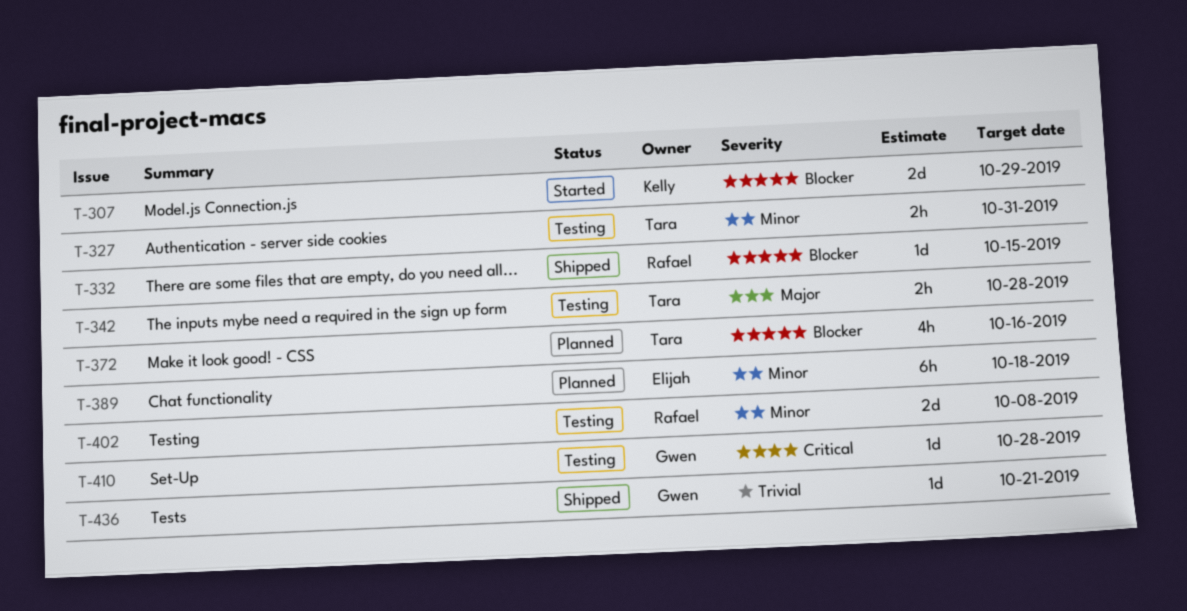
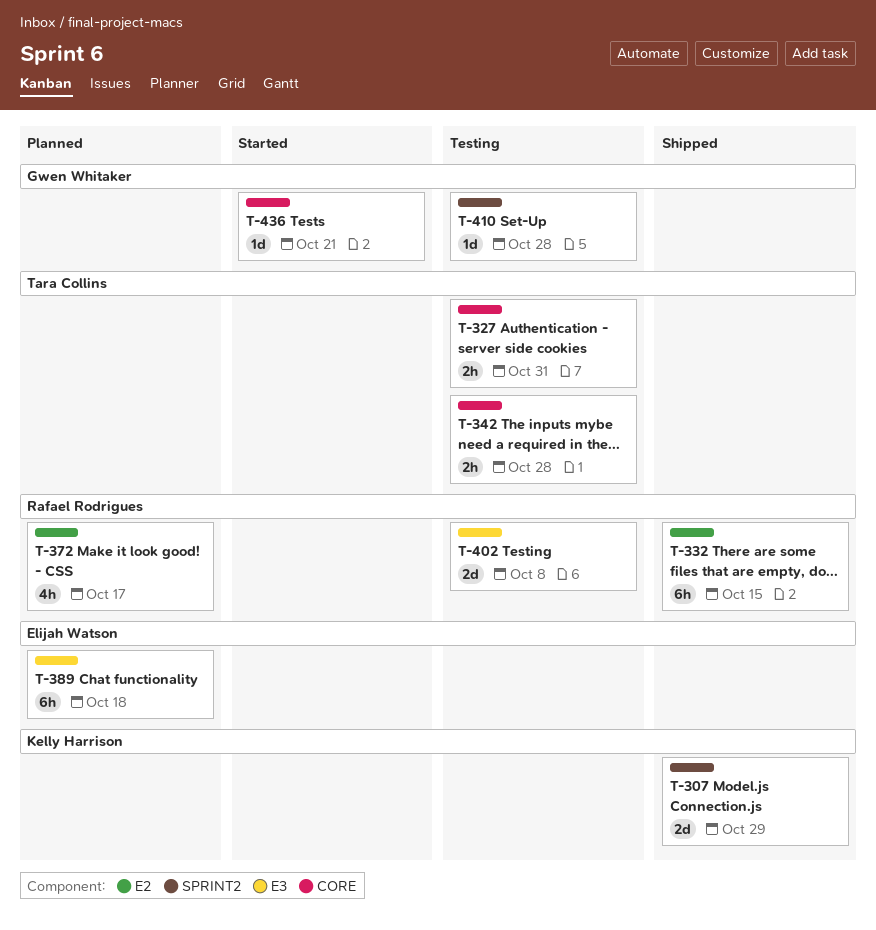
T-307, status: Started -> Shipped
T-332, estimate: 1d -> 6h
T-372, owner: Tara Collins -> Rafael Rodrigues
T-372, due: Oct 16 -> Oct 17
T-436, status: Shipped -> Started

